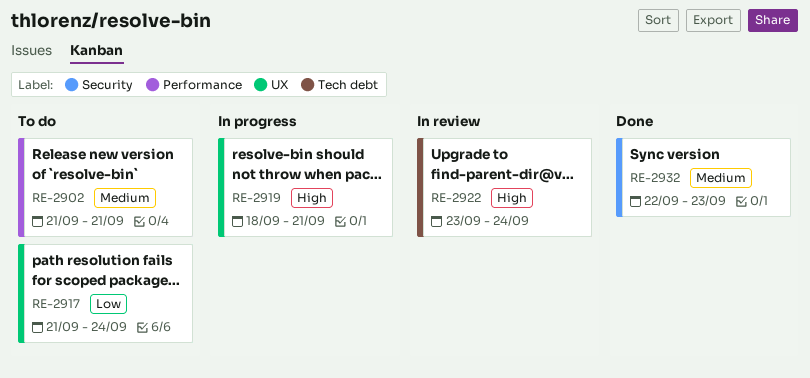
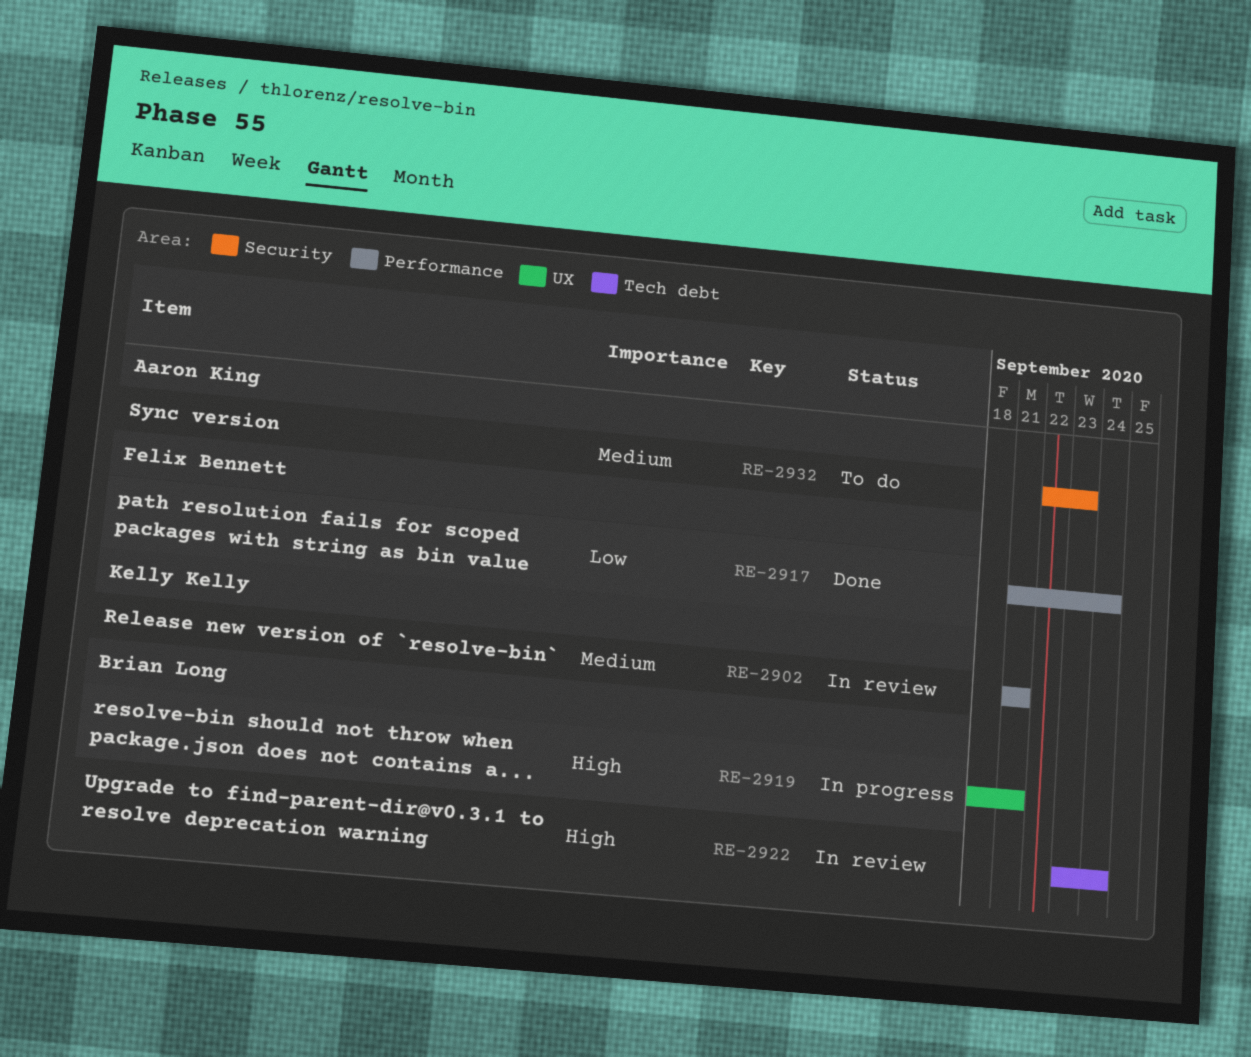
RE-2902, status: To do -> In review
RE-2917, status: To do -> Done
RE-2917, label: UX -> Performance
RE-2932, status: Done -> To do

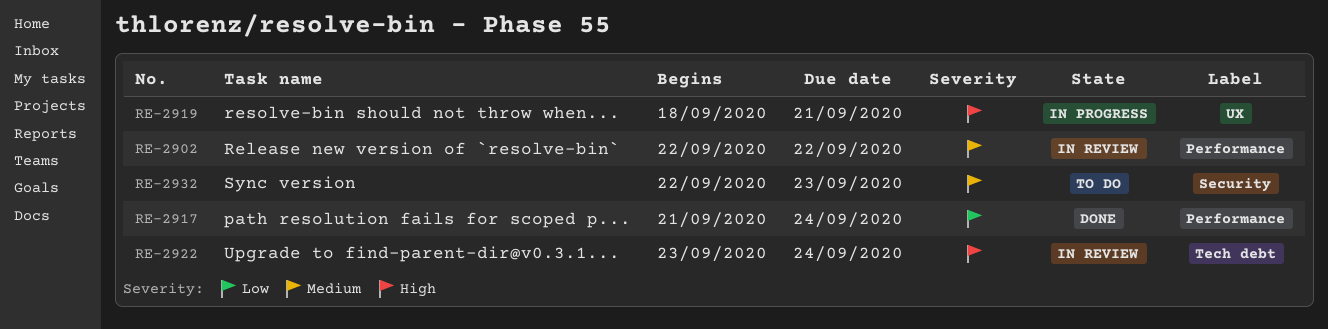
RE-2902, start: Sep 21 -> Sep 22
RE-2902, due: Sep 21 -> Sep 22

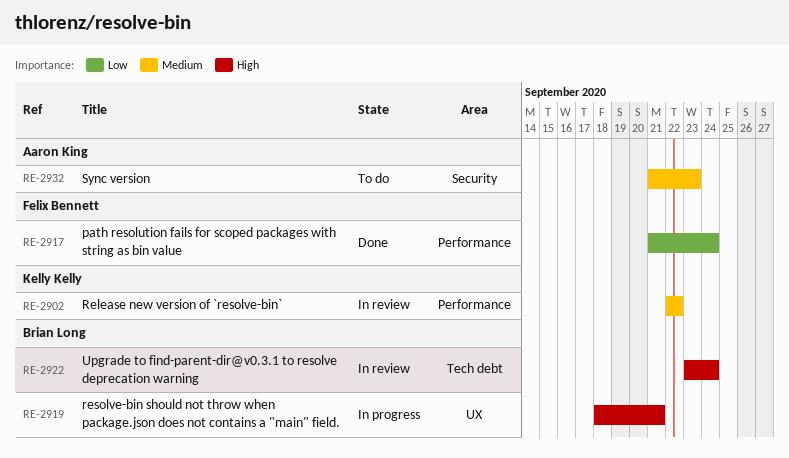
RE-2932, start: Sep 22 -> Sep 21

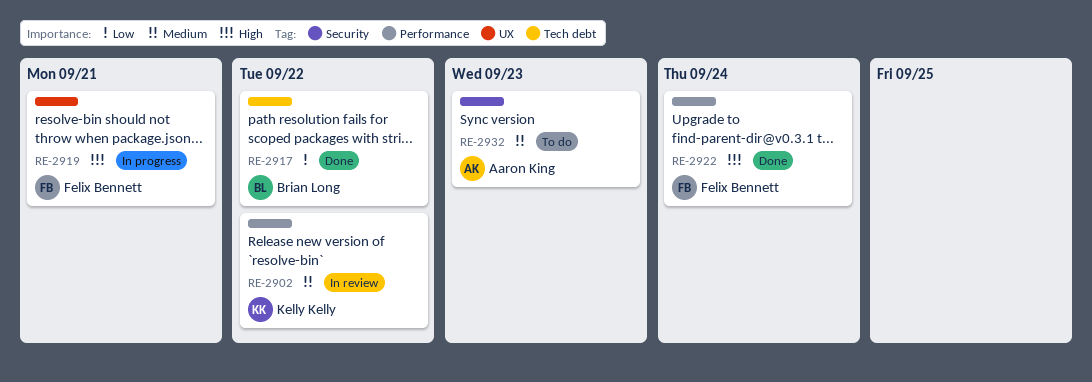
RE-2917, owner: Felix Bennett -> Brian Long
RE-2917, label: Performance -> Tech debt
RE-2917, due: Sep 24 -> Sep 22
RE-2919, owner: Brian Long -> Felix Bennett
RE-2922, status: In review -> Done
RE-2922, owner: Brian Long -> Felix Bennett
RE-2922, label: Tech debt -> Performance

